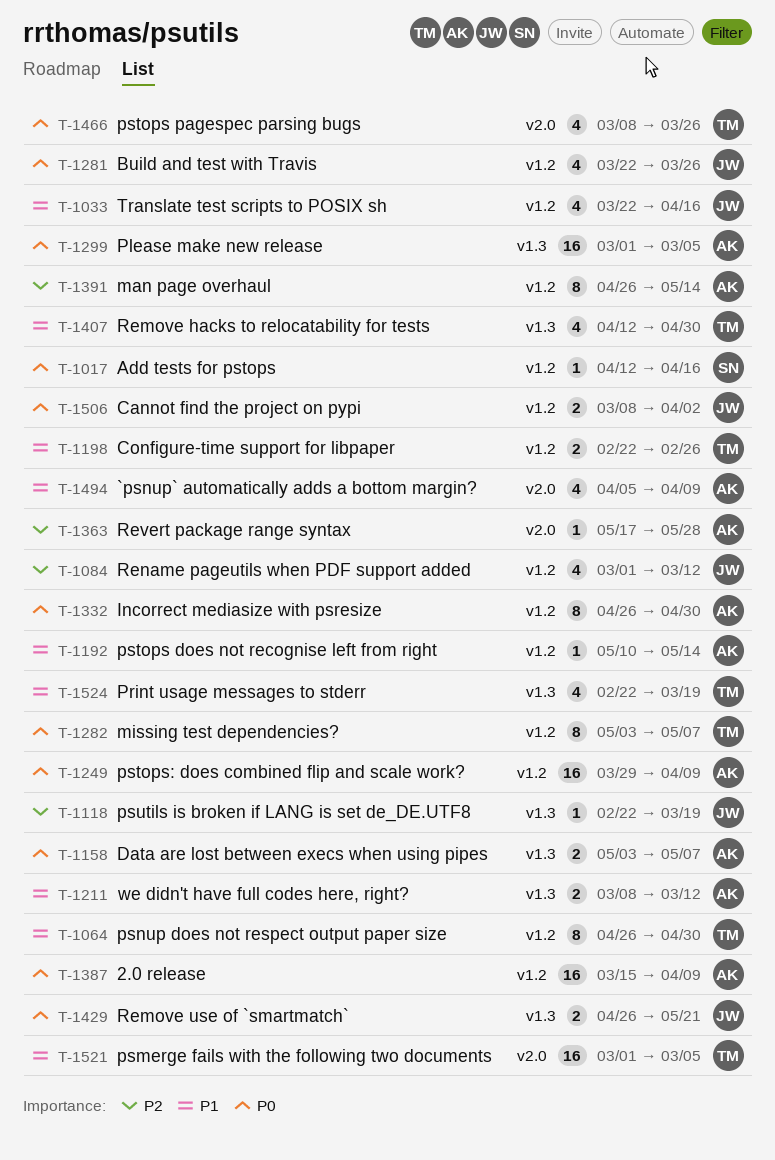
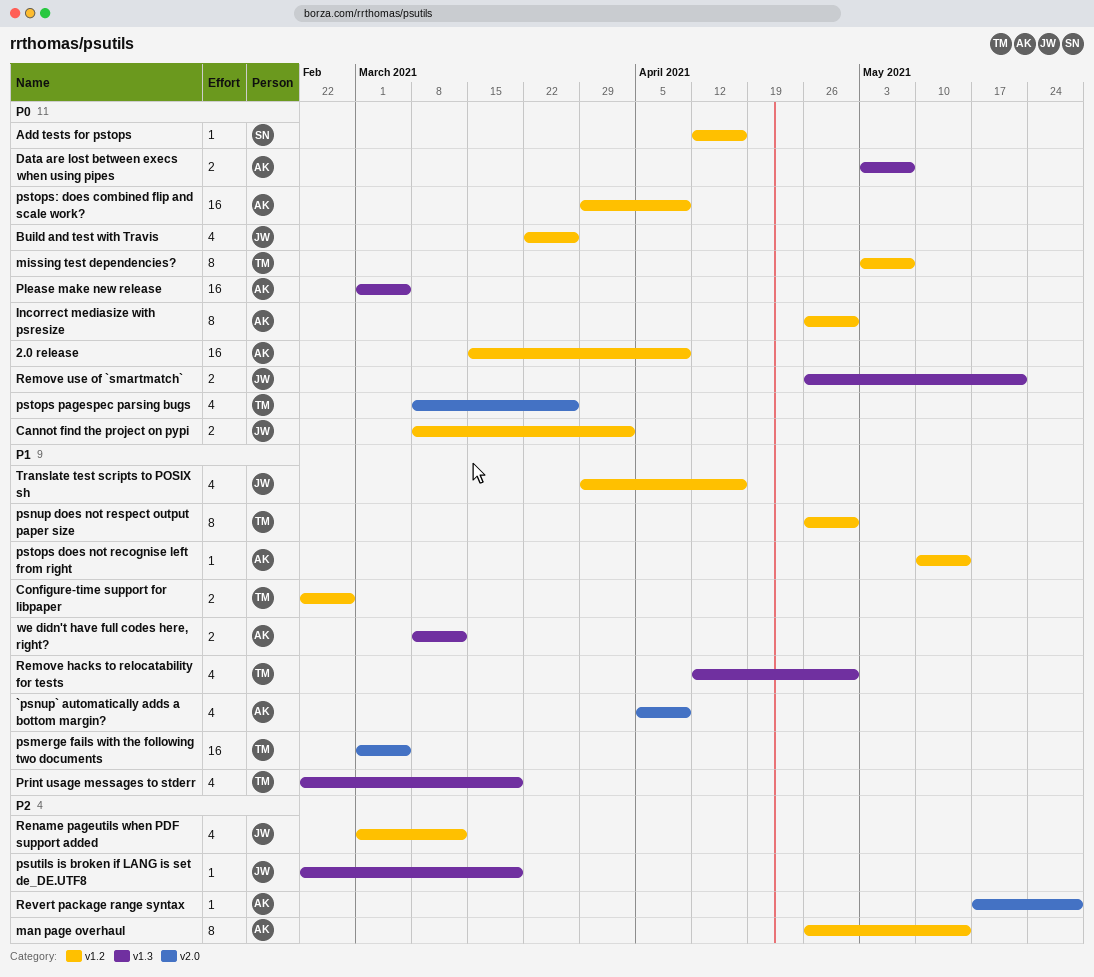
Translate test scripts to POSIX sh, start: Mar 22 -> Mar 29

